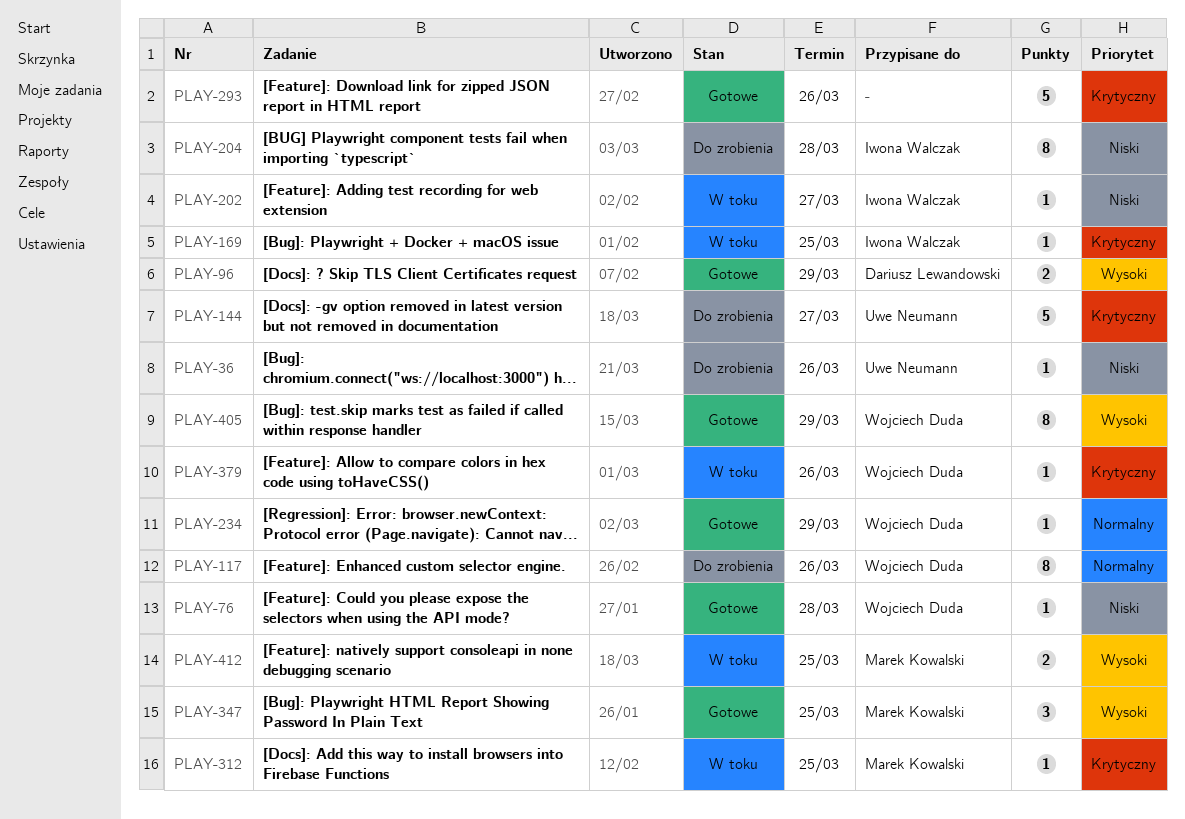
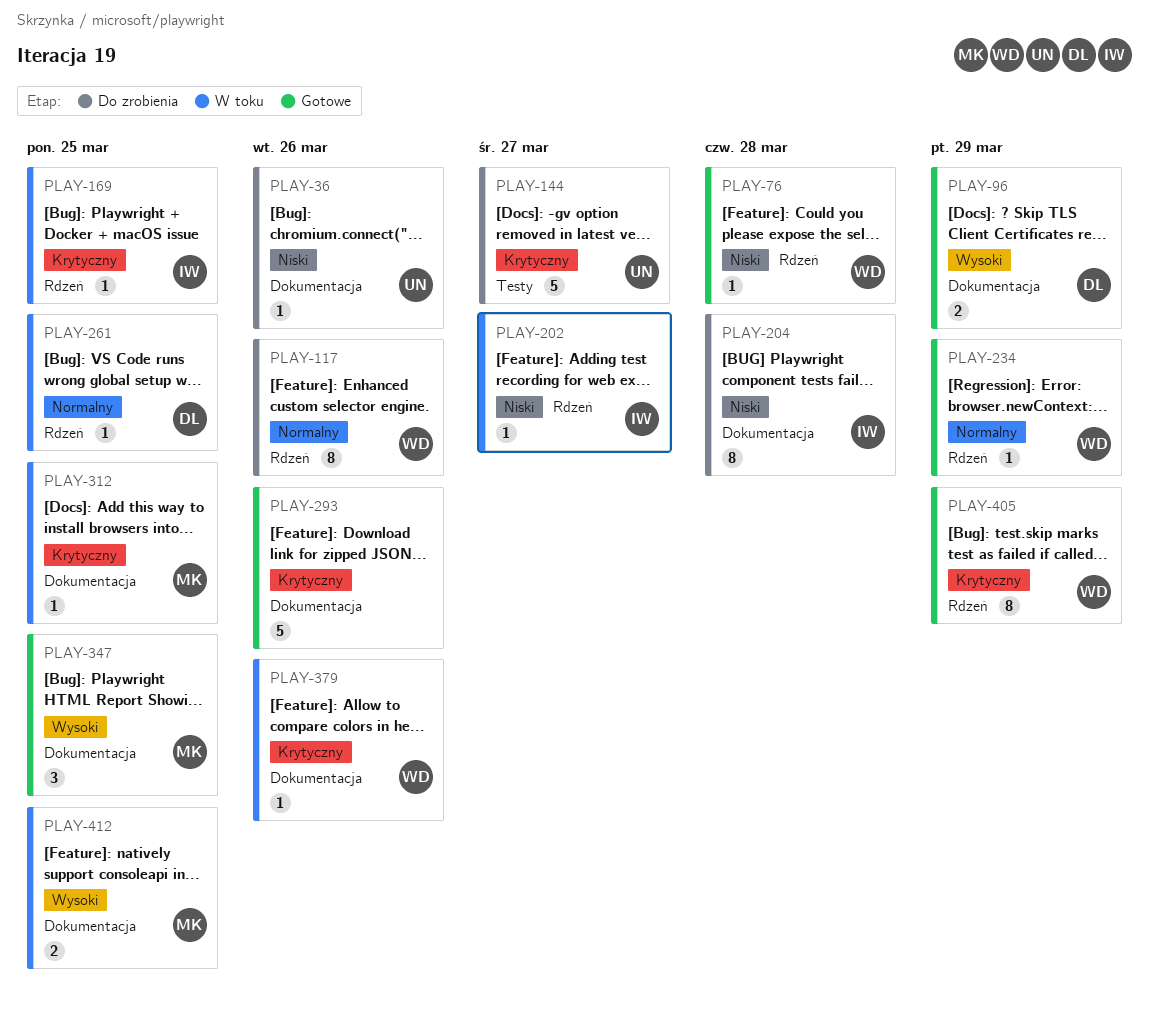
PLAY-261: none -> present
PLAY-405, priority: Wysoki -> Krytyczny

